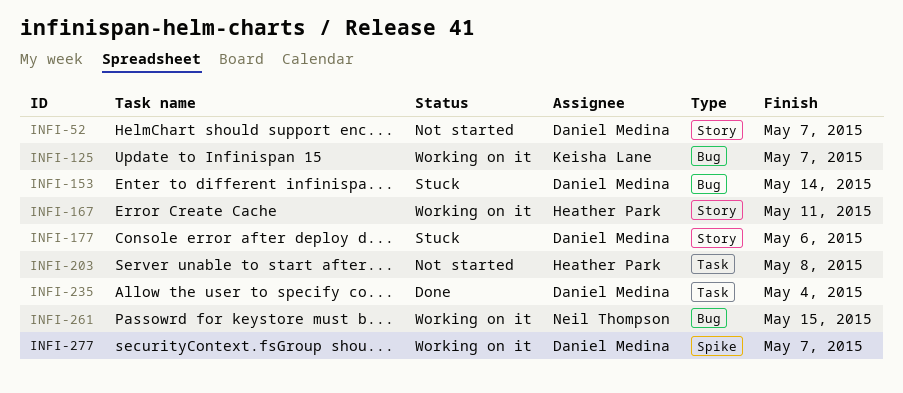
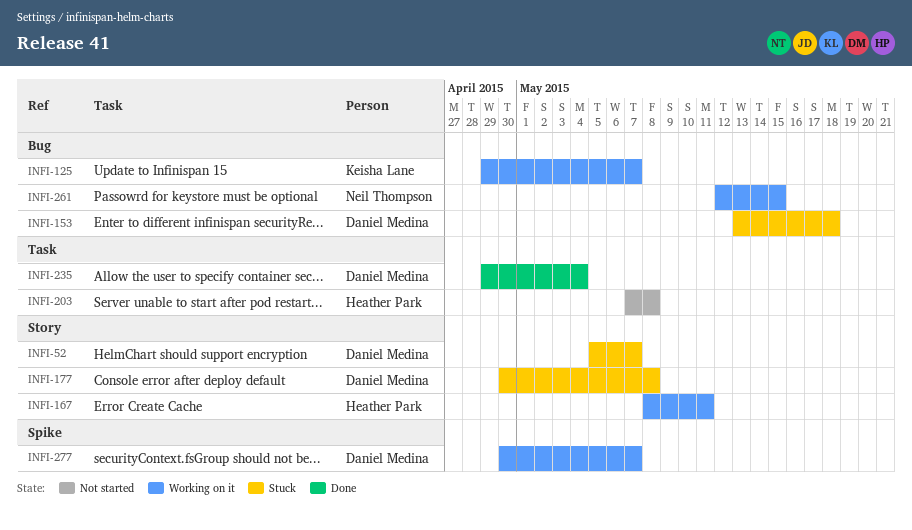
INFI-52, status: Not started -> Stuck
INFI-153, due: May 14 -> May 18
INFI-177, due: May 6 -> May 8

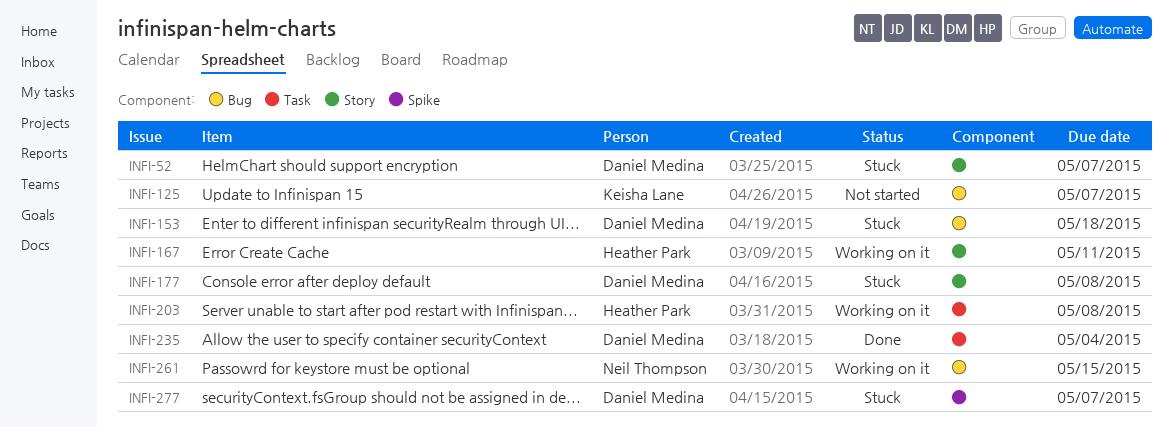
INFI-125, status: Working on it -> Not started
INFI-203, status: Not started -> Working on it
INFI-277, status: Working on it -> Stuck

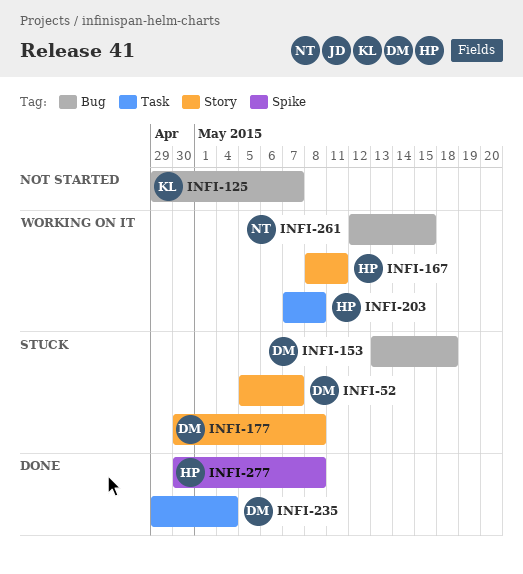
INFI-277, status: Stuck -> Done
INFI-277, owner: Daniel Medina -> Heather Park
INFI-277, due: May 7 -> May 8

